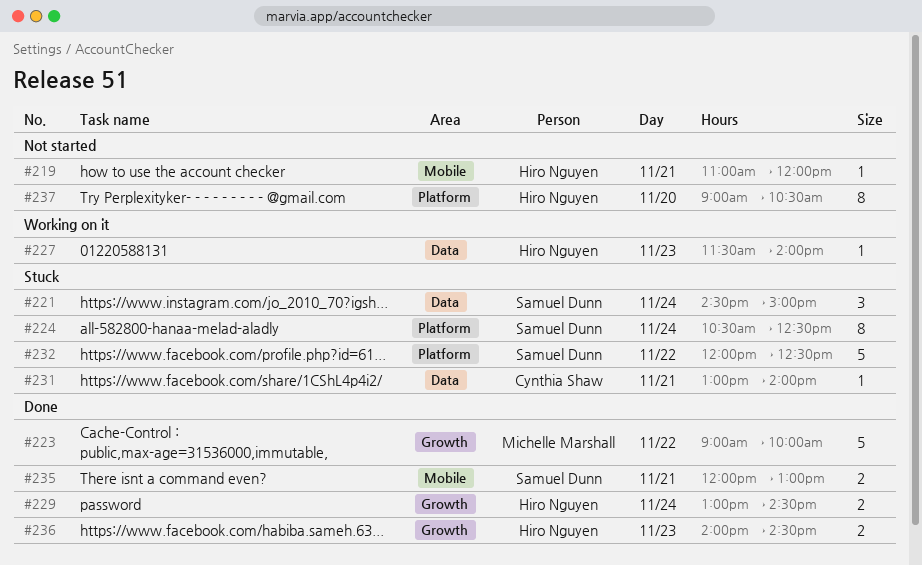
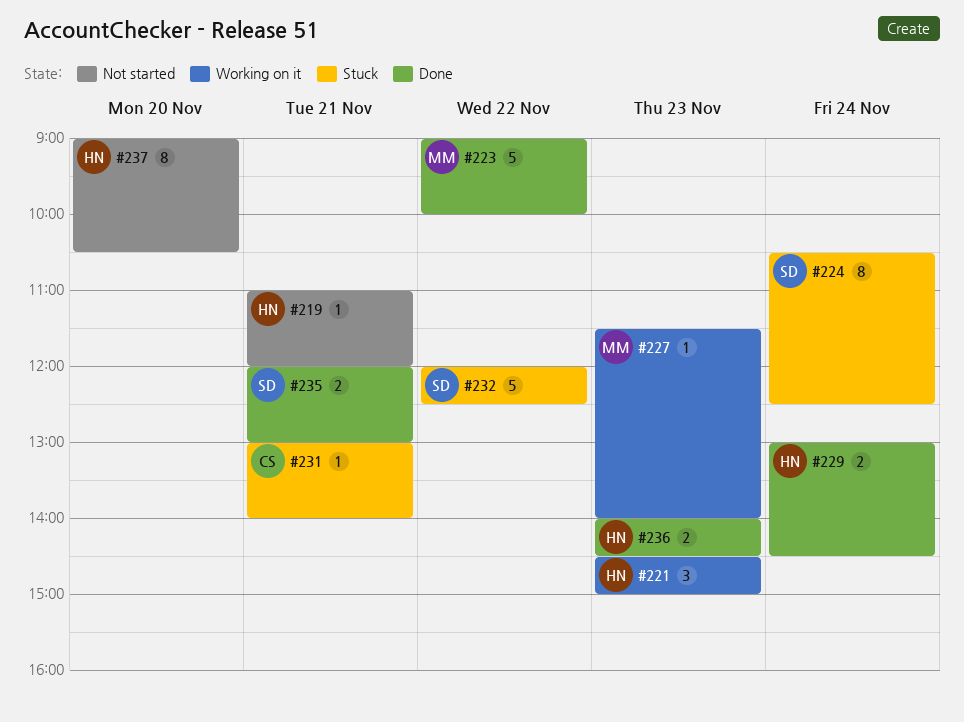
#221, status: Stuck -> Working on it
#221, owner: Samuel Dunn -> Hiro Nguyen
#221, day: Nov 24 -> Nov 23
#227, owner: Hiro Nguyen -> Michelle Marshall

